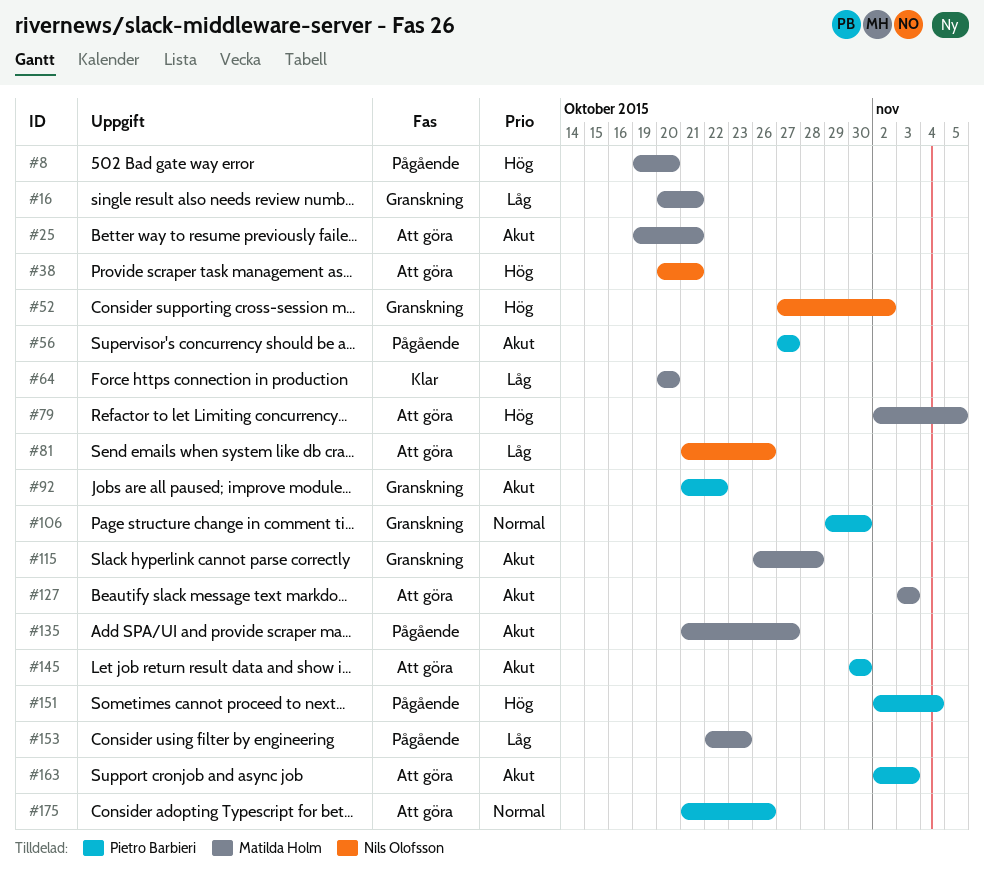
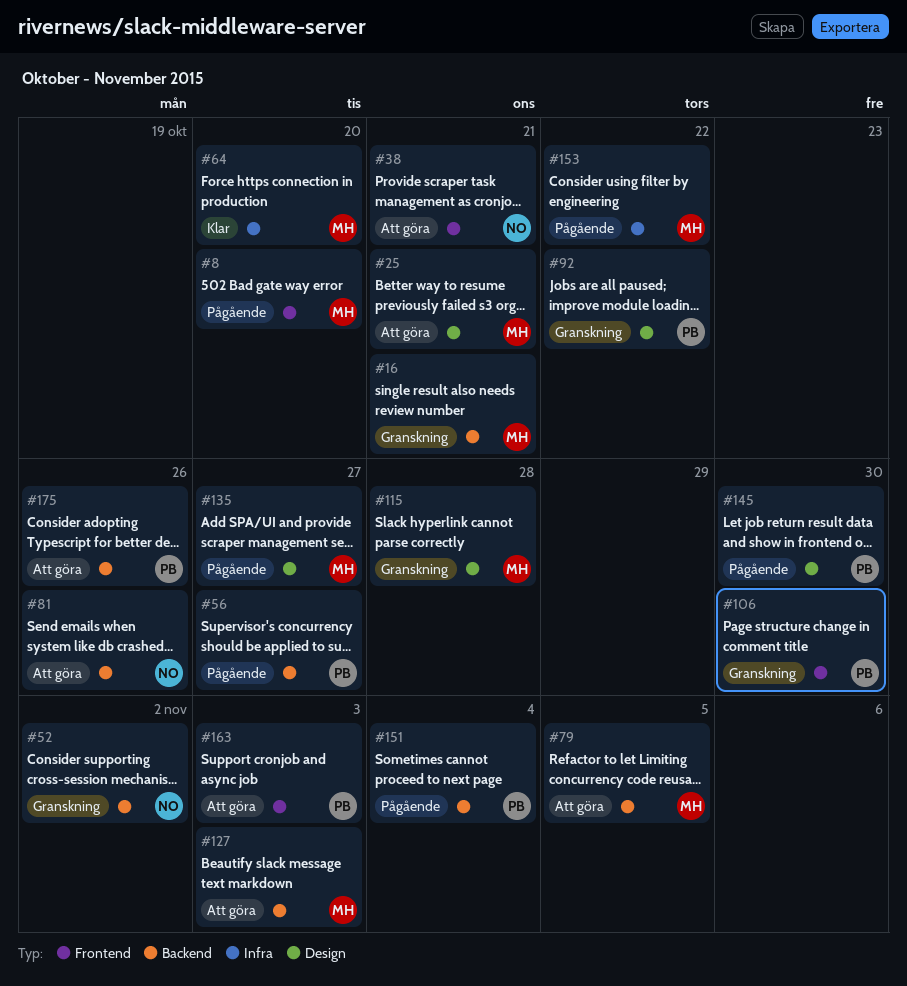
#145, status: Att göra -> Pågående
#153, due: Oct 23 -> Oct 22

